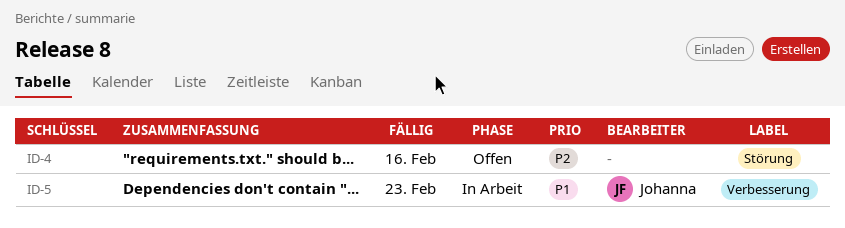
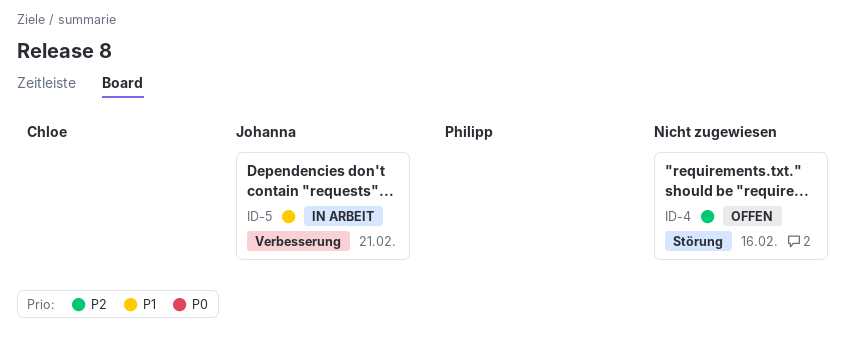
ID-5, due: Feb 23 -> Feb 21

